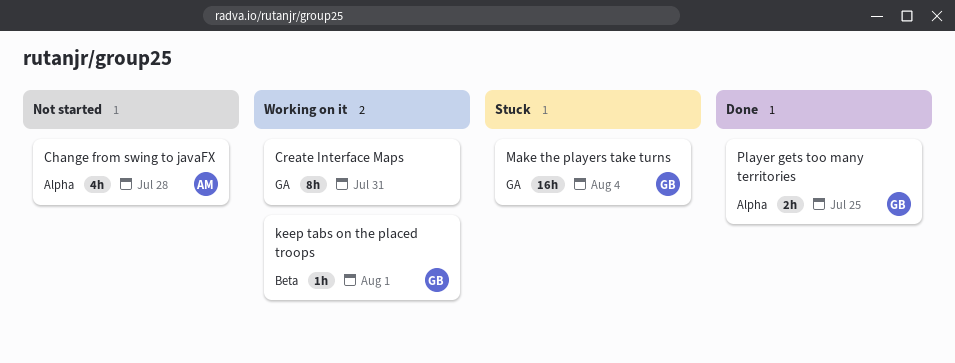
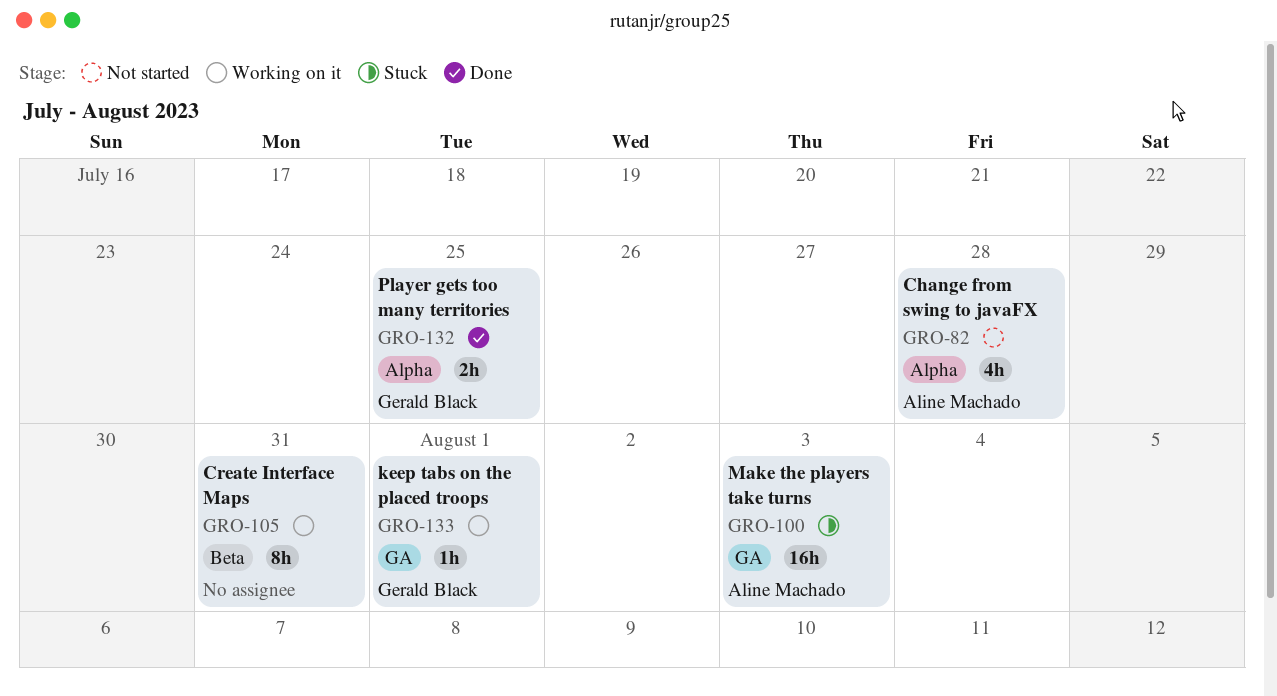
Create Interface Maps, label: GA -> Beta
keep tabs on the placed troops, label: Beta -> GA
Make the players take turns, owner: Gerald Black -> Aline Machado
Make the players take turns, due: Aug 4 -> Aug 3

